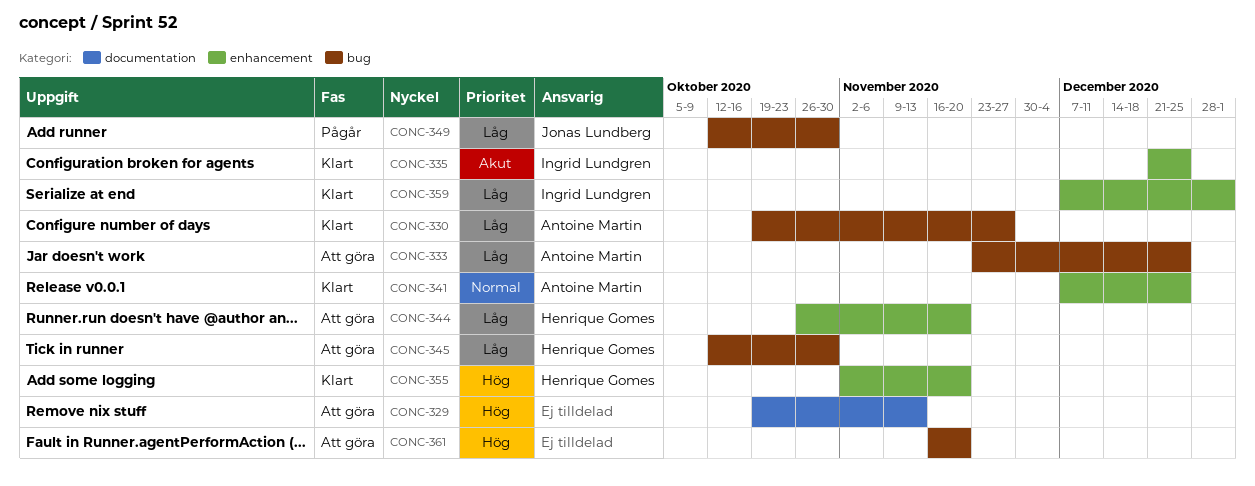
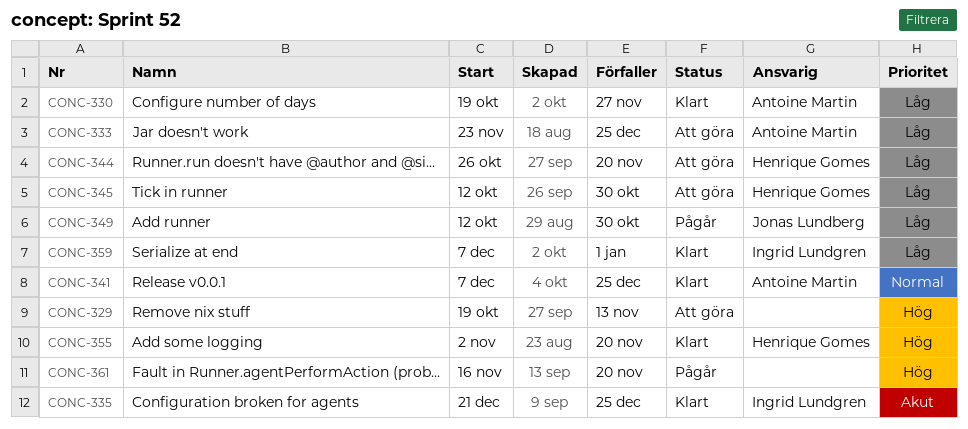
CONC-361, status: Att göra -> Pågår

